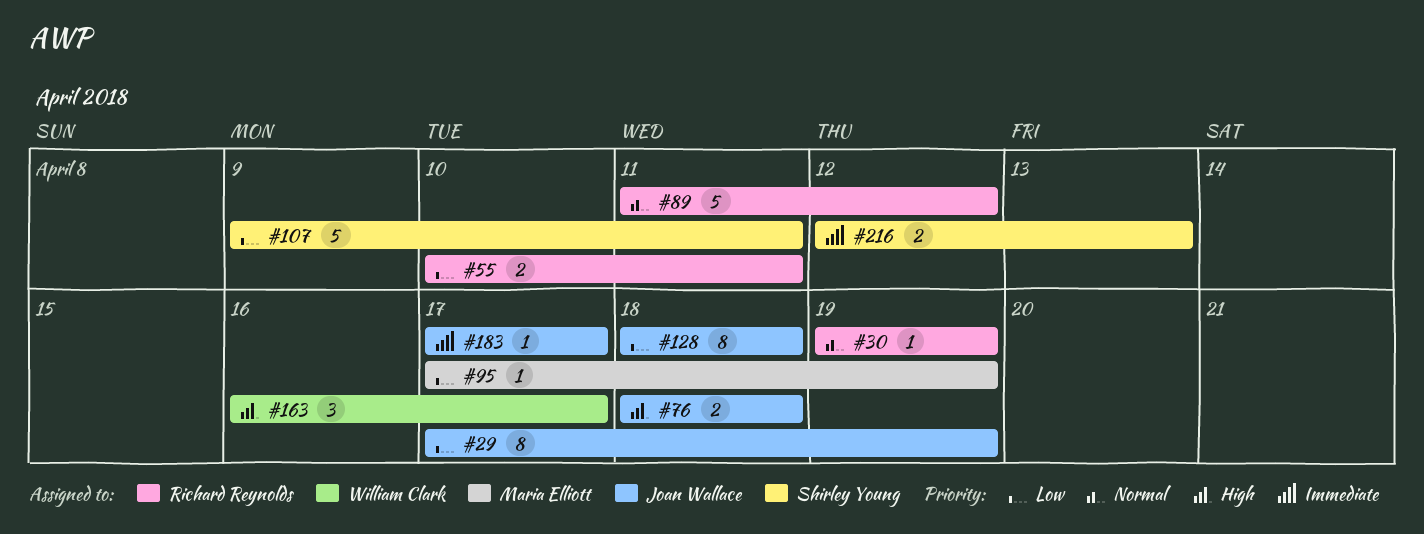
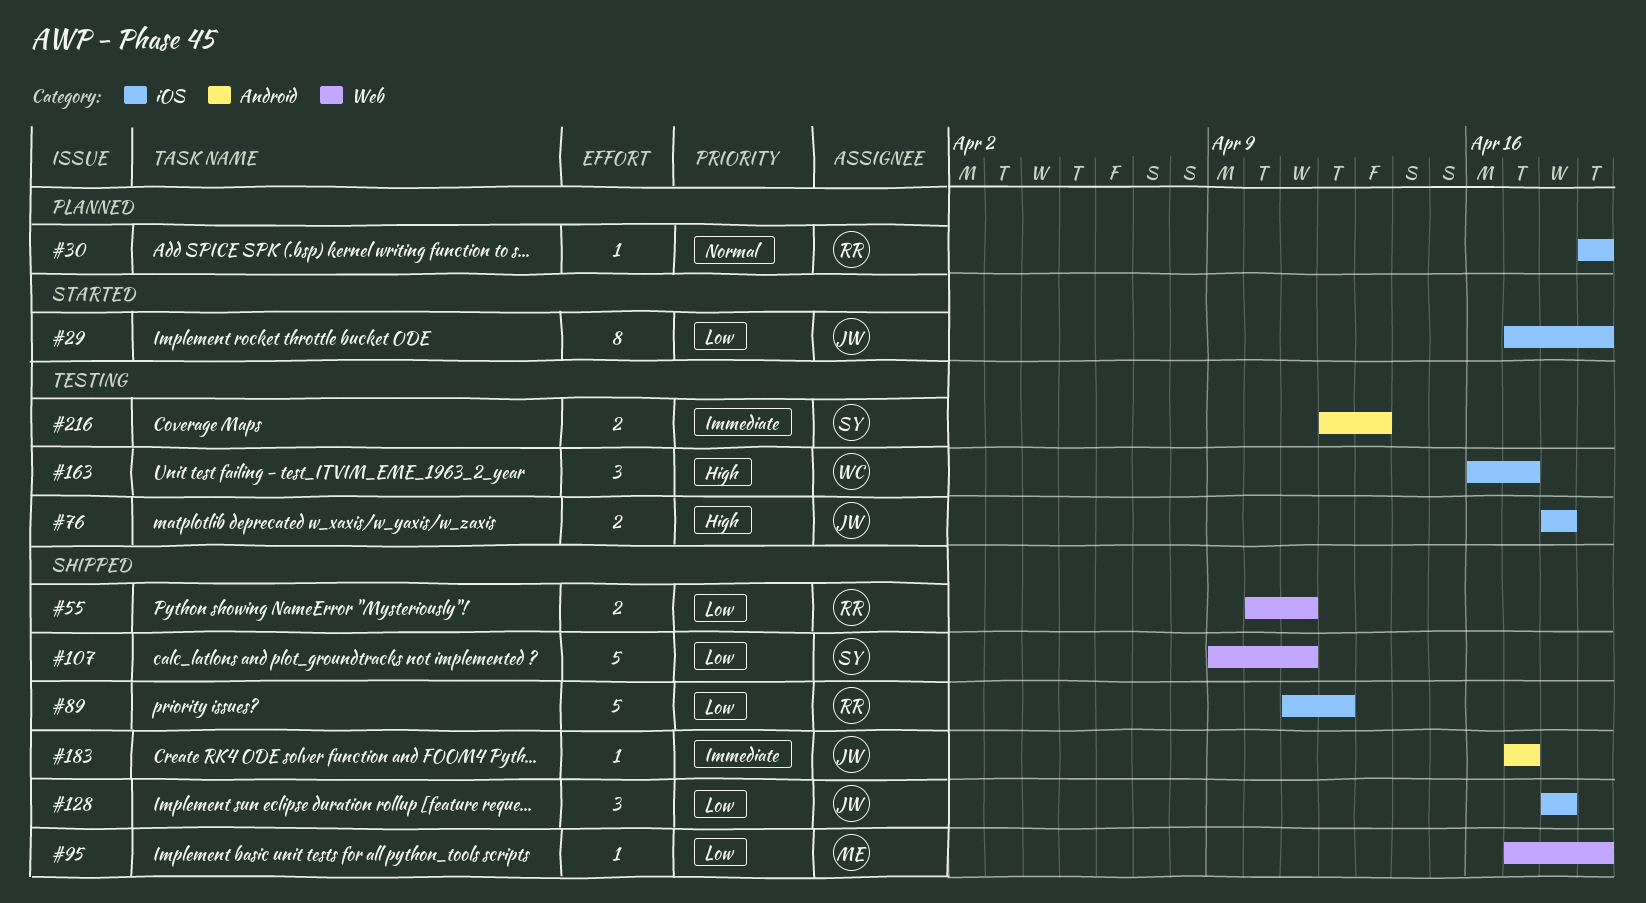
#89, priority: Normal -> Low
#128, estimate: 8 -> 3

